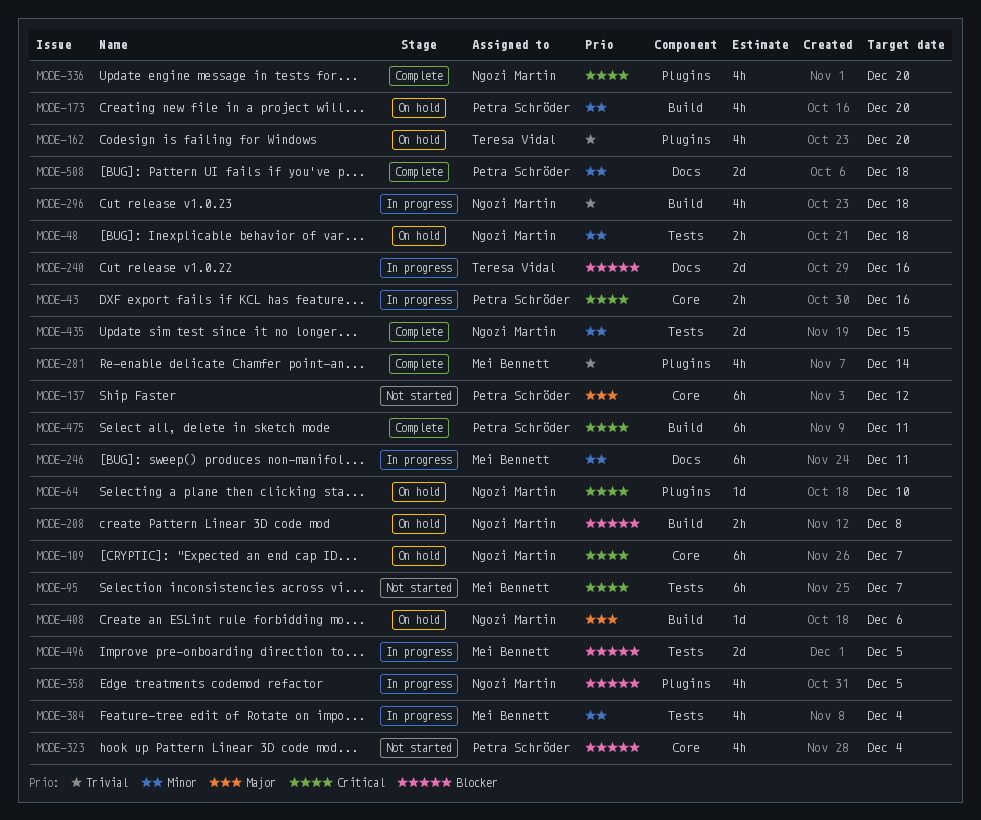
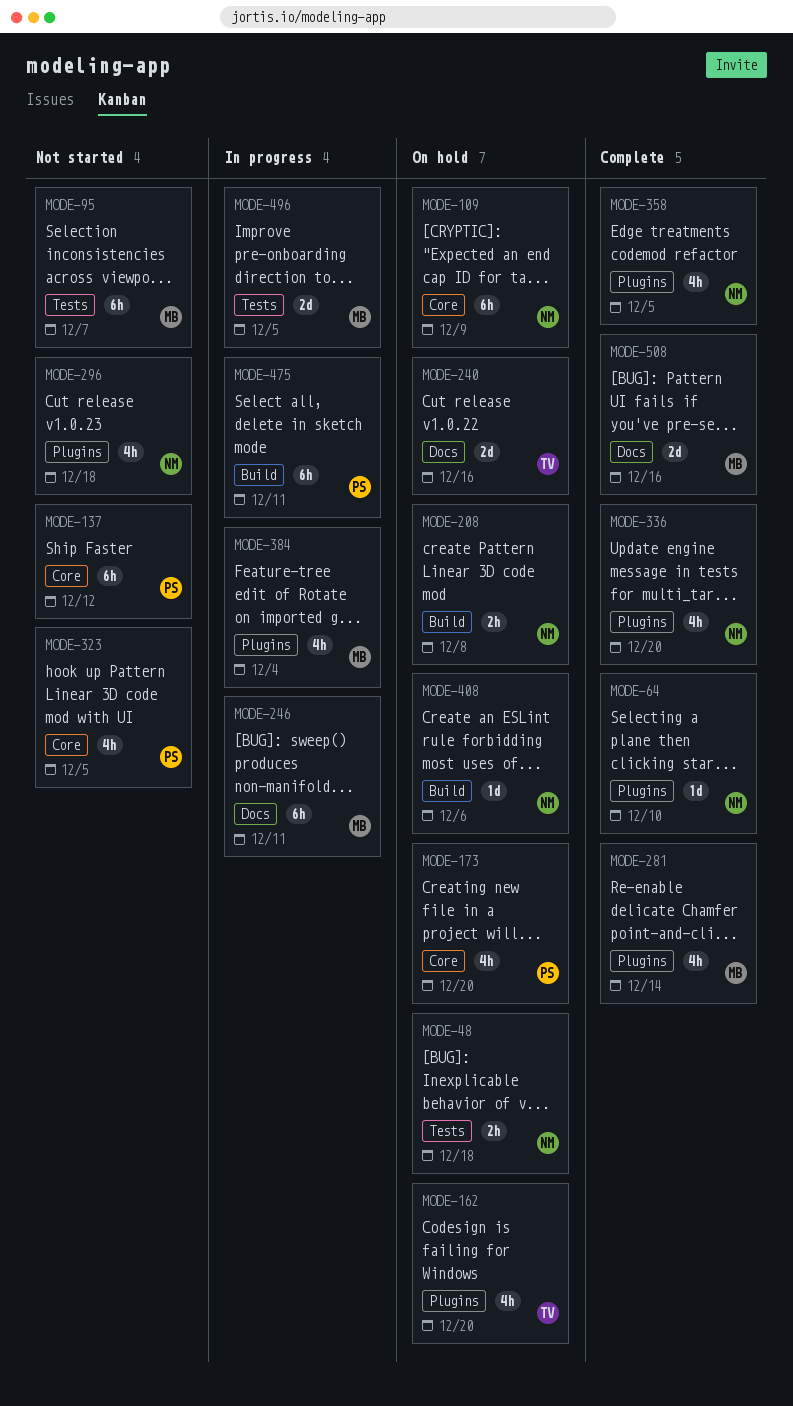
MODE-43: present -> none
MODE-64, status: On hold -> Complete
MODE-109, due: Dec 7 -> Dec 9
MODE-173, label: Build -> Core
MODE-240, status: In progress -> On hold
MODE-296, status: In progress -> Not started
MODE-296, label: Build -> Plugins
MODE-323, due: Dec 4 -> Dec 5
MODE-358, status: In progress -> Complete
MODE-384, label: Tests -> Plugins
MODE-435: present -> none
MODE-475, status: Complete -> In progress
MODE-508, owner: Petra Schröder -> Mei Bennett
MODE-508, due: Dec 18 -> Dec 16

